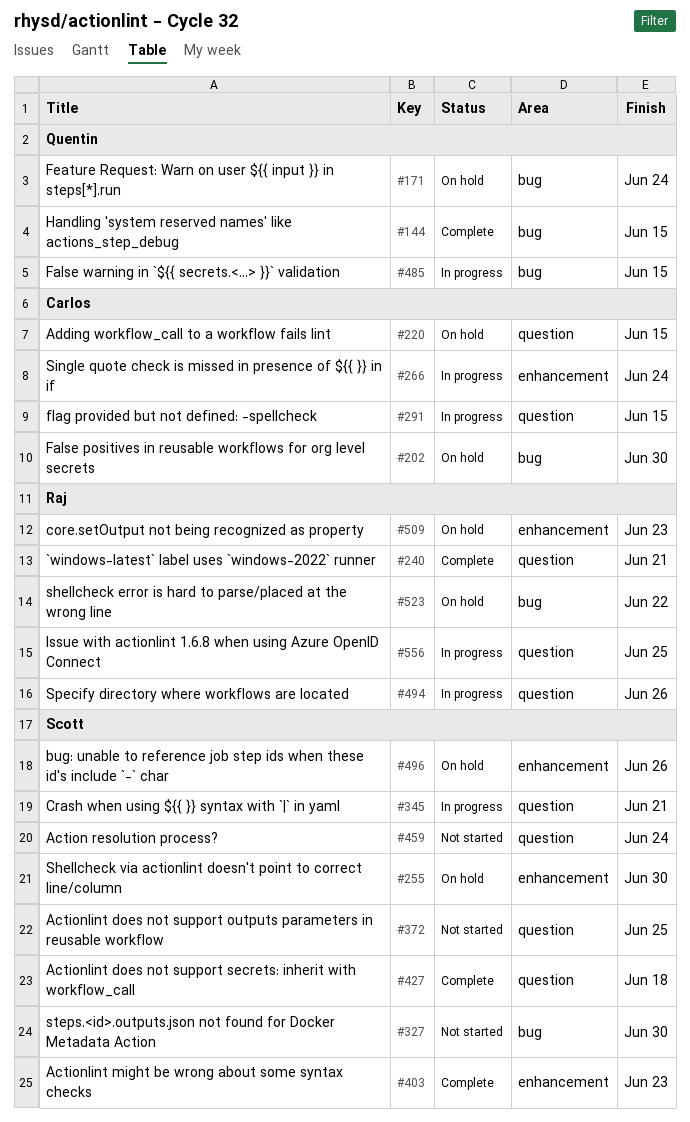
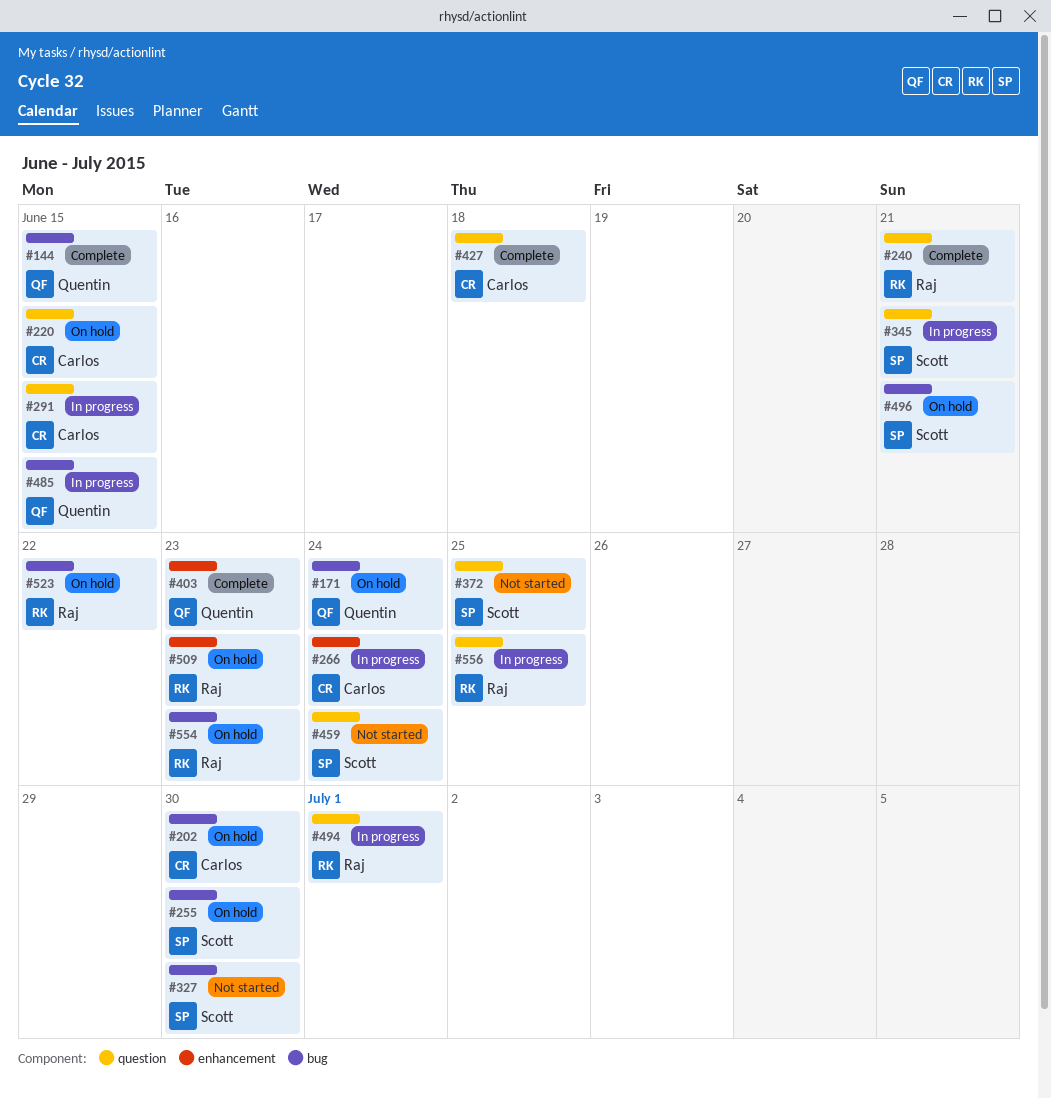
#255, label: enhancement -> bug
#403, owner: Scott -> Quentin
#427, owner: Scott -> Carlos
#494, due: Jun 26 -> Jul 1
#496, label: enhancement -> bug
#496, due: Jun 26 -> Jun 21
#554: none -> present

